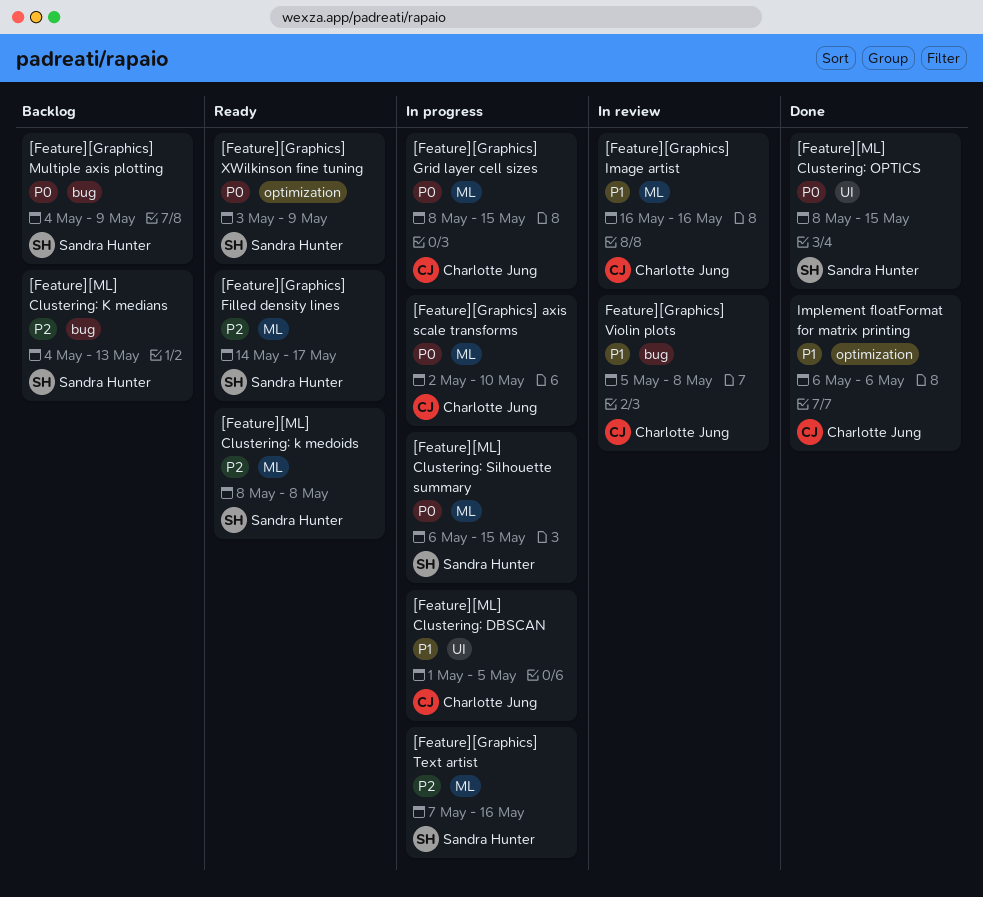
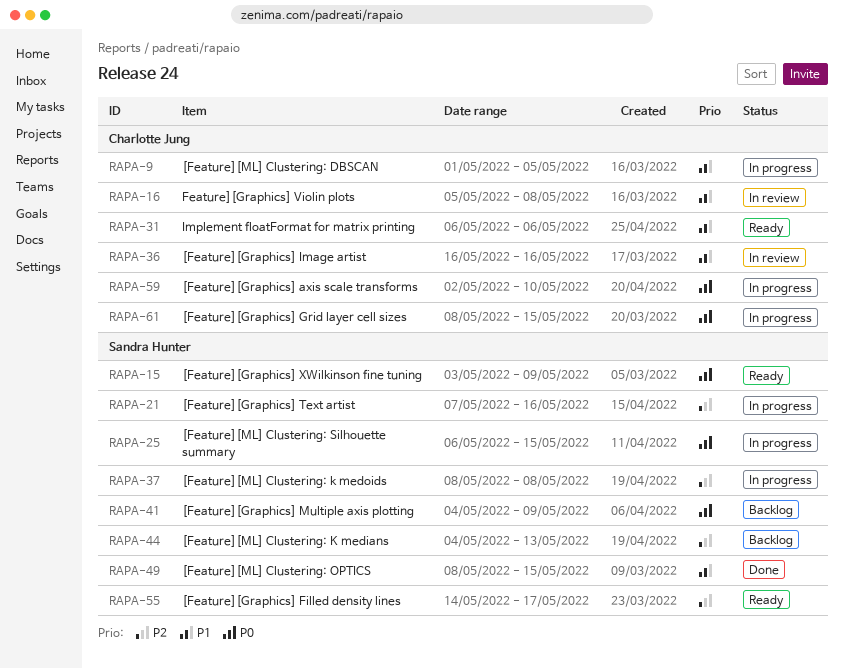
[Feature][ML] Clustering: k medoids, status: Ready -> In progress
[Feature][ML] Clustering: OPTICS, priority: P0 -> P1
Implement floatFormat for matrix printing, status: Done -> Ready

